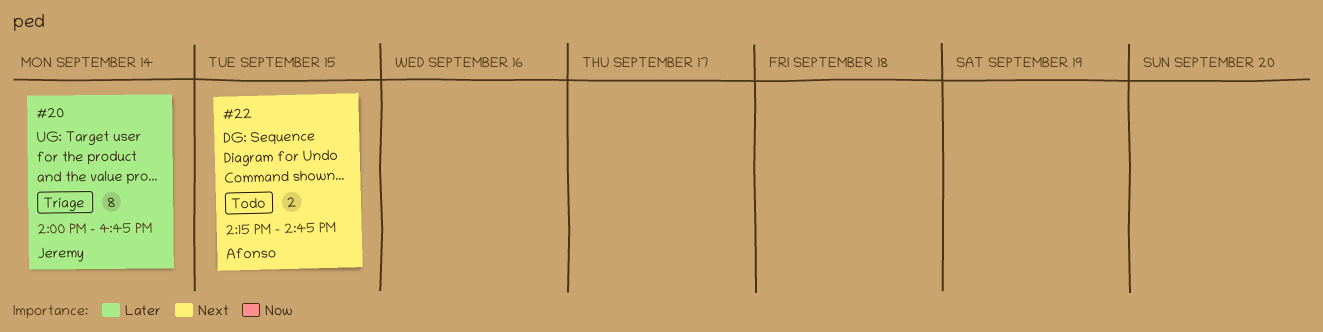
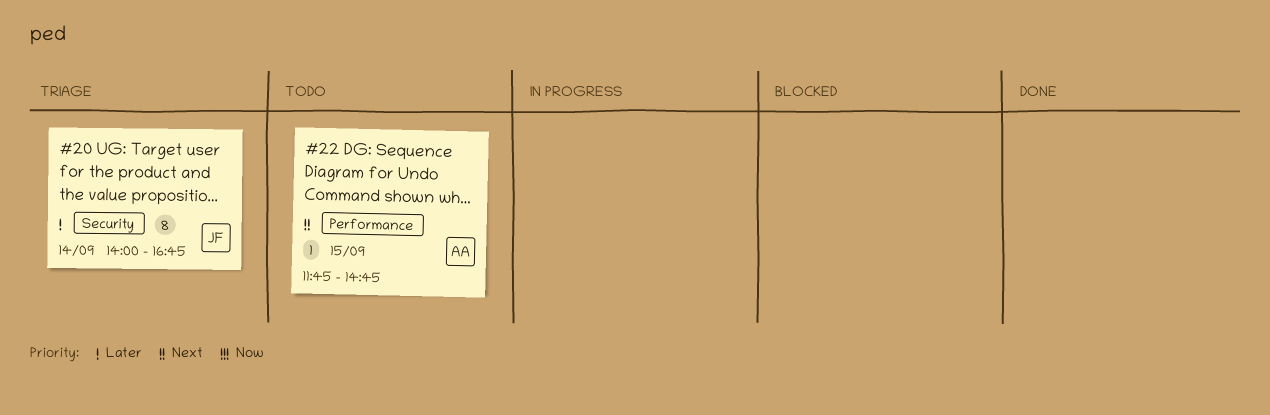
#22, estimate: 2 -> 1
#22, begins: 14:15 -> 11:45

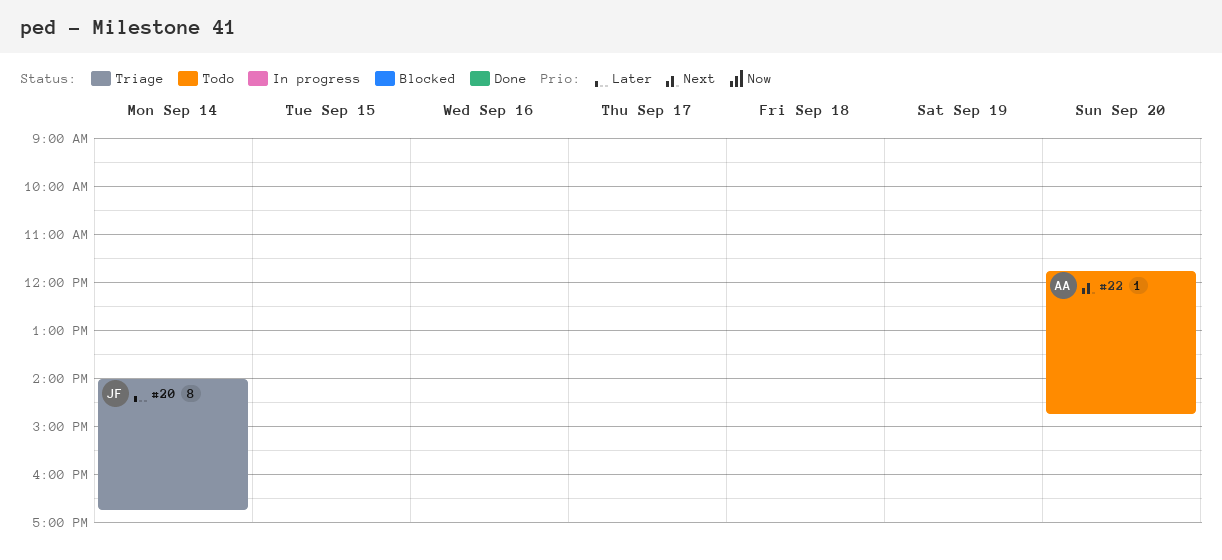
#22, day: Sep 15 -> Sep 20

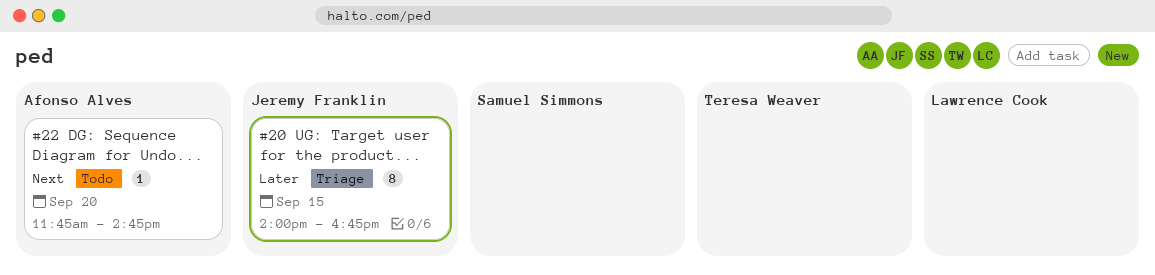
#20, day: Sep 14 -> Sep 15

